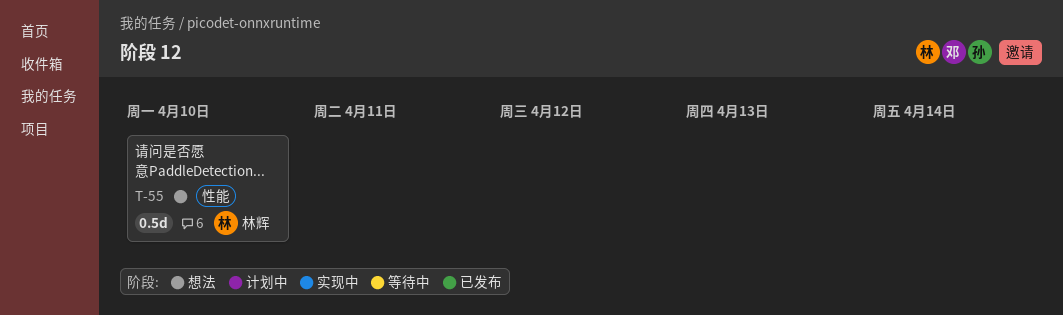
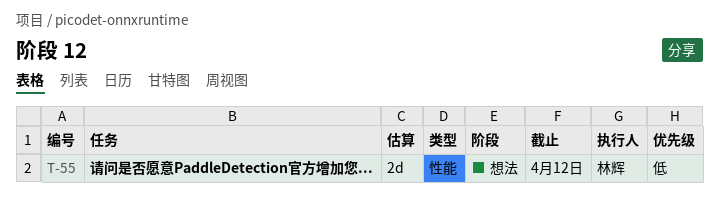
T-55, estimate: 0.5d -> 2d
T-55, due: Apr 10 -> Apr 12

